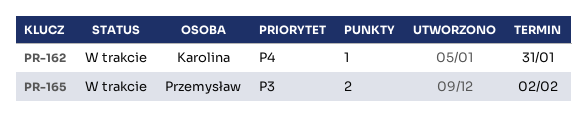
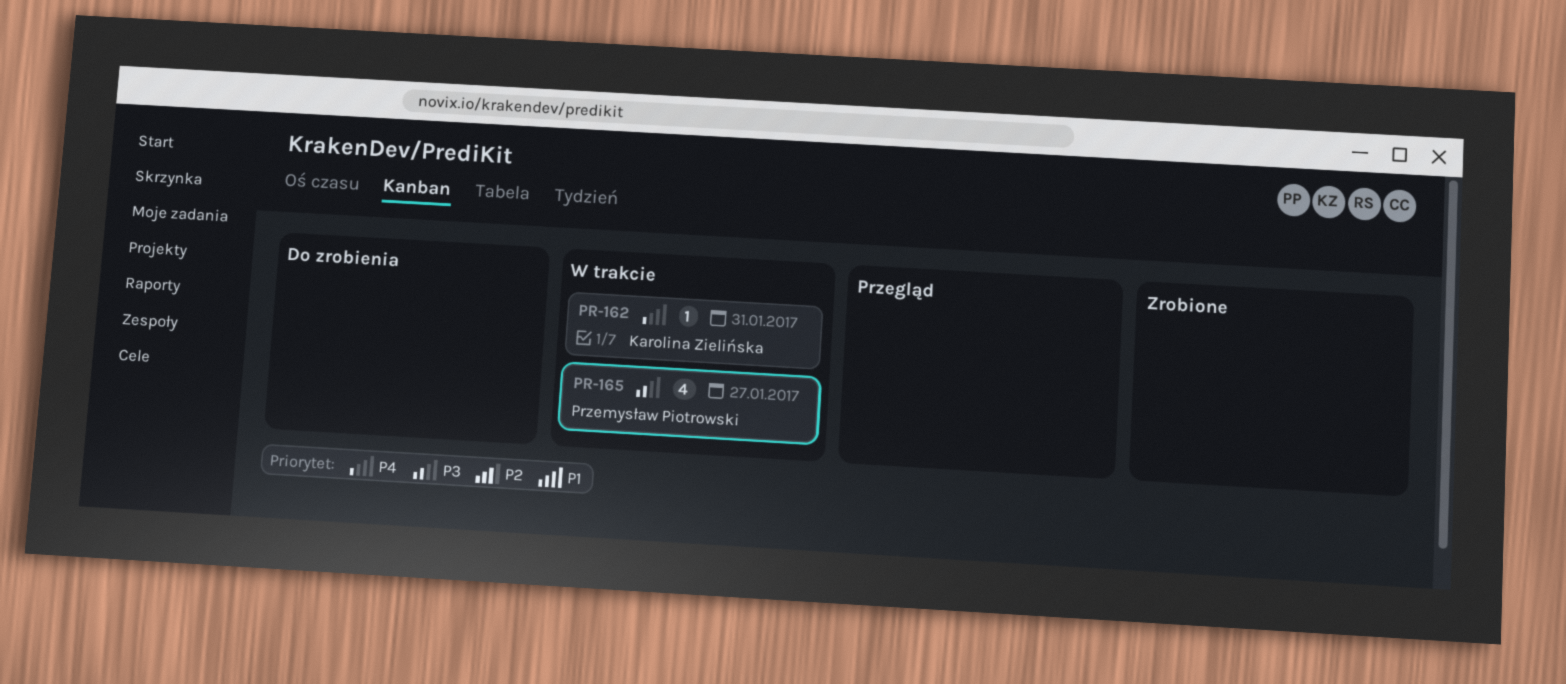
PR-165, estimate: 2 -> 4
PR-165, due: Feb 2 -> Jan 27

